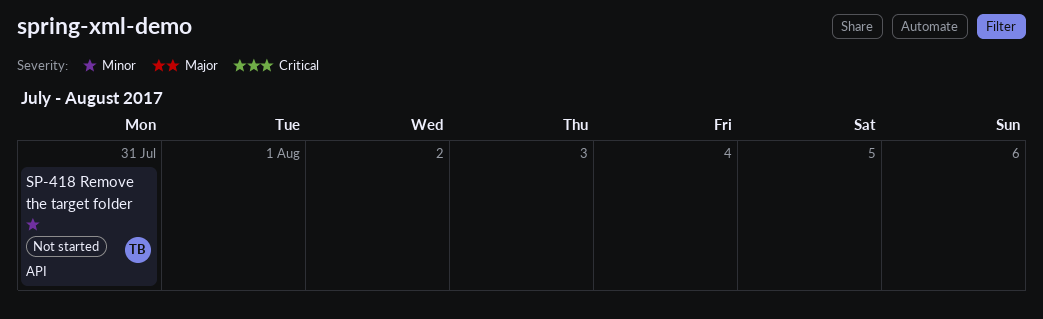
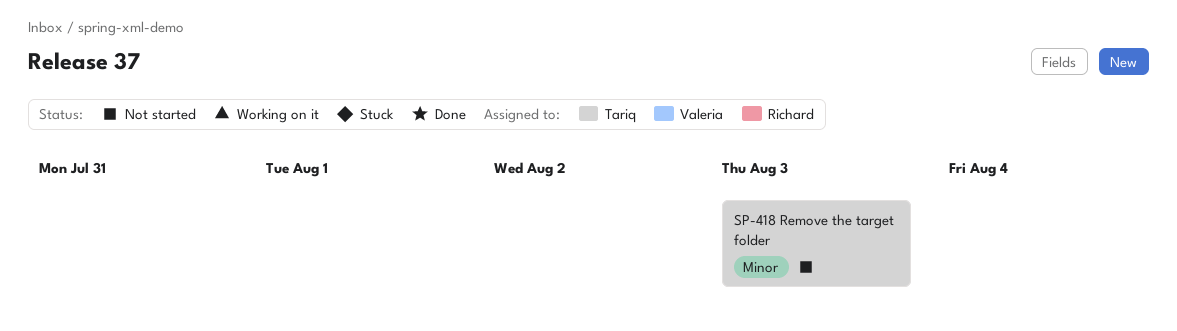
SP-418, due: Jul 31 -> Aug 3

